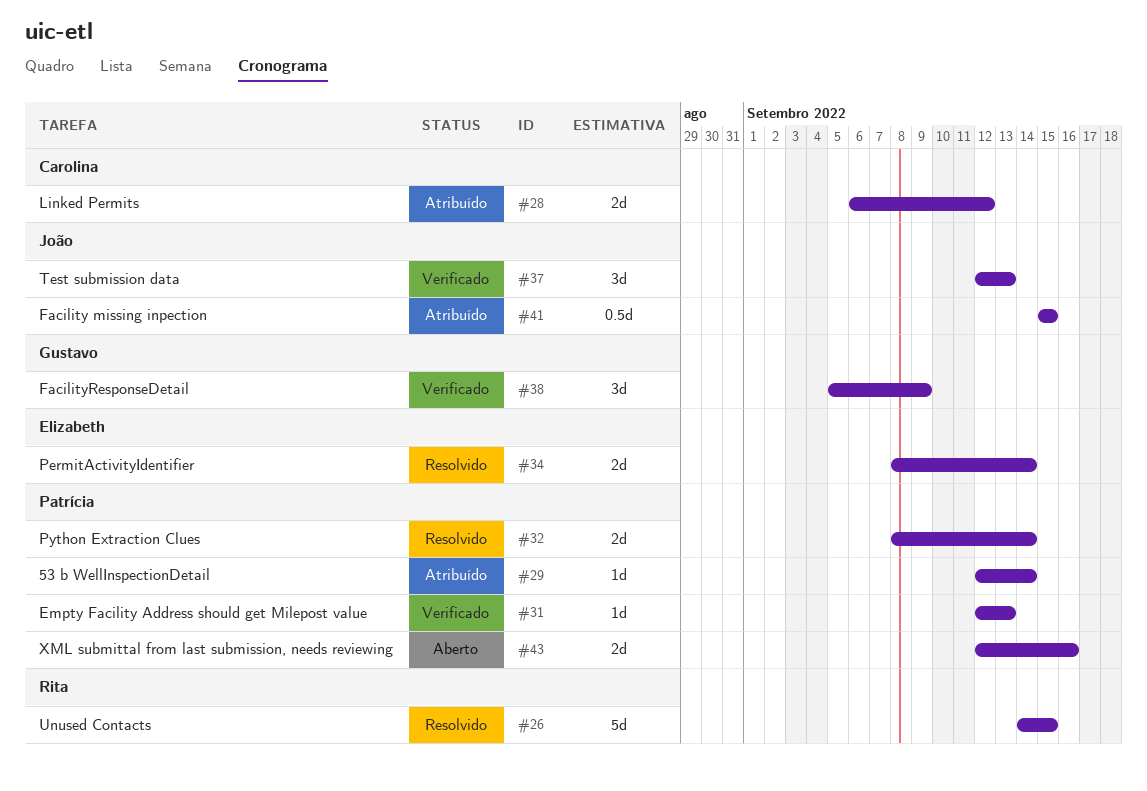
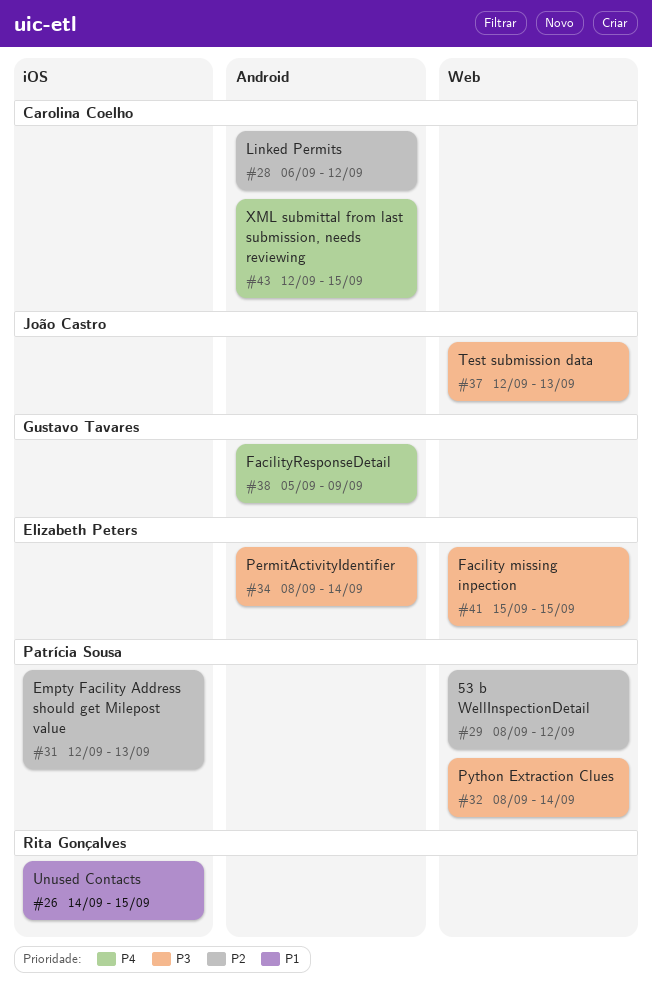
#29, start: Sep 12 -> Sep 8
#29, due: Sep 14 -> Sep 12
#41, owner: João Castro -> Elizabeth Peters
#43, owner: Patrícia Sousa -> Carolina Coelho
#43, due: Sep 16 -> Sep 15

